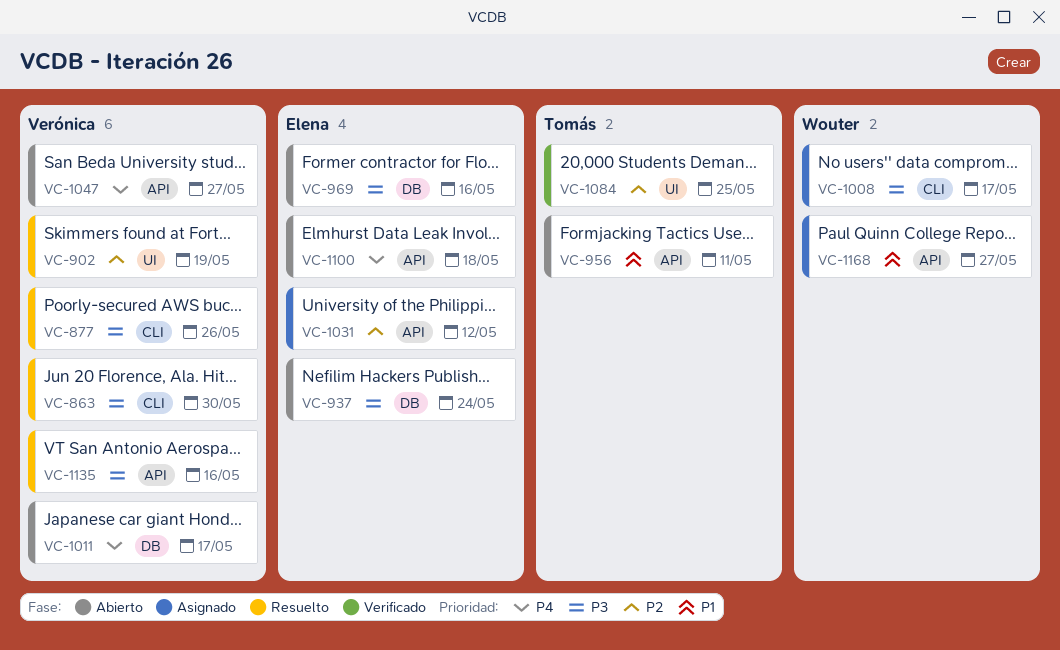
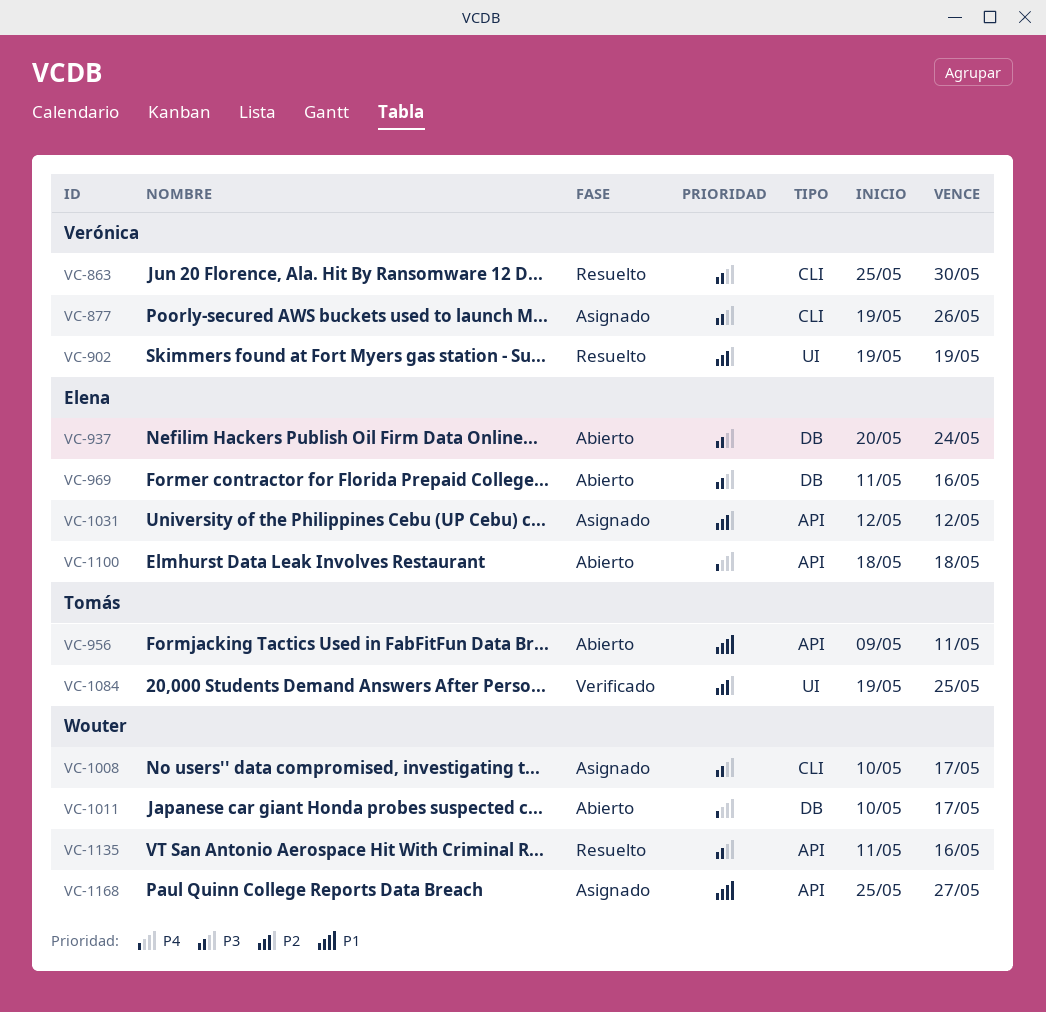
VC-877, status: Resuelto -> Asignado
VC-1011, owner: Verónica -> Wouter
VC-1047: present -> none
VC-1135, owner: Verónica -> Wouter

